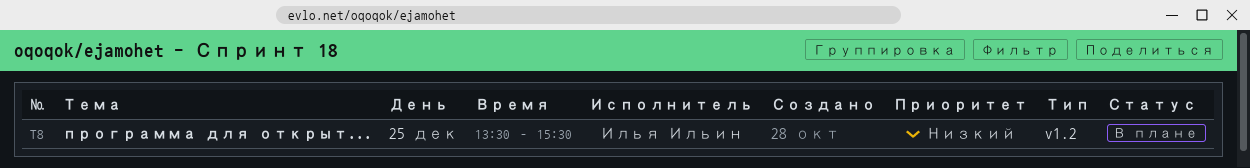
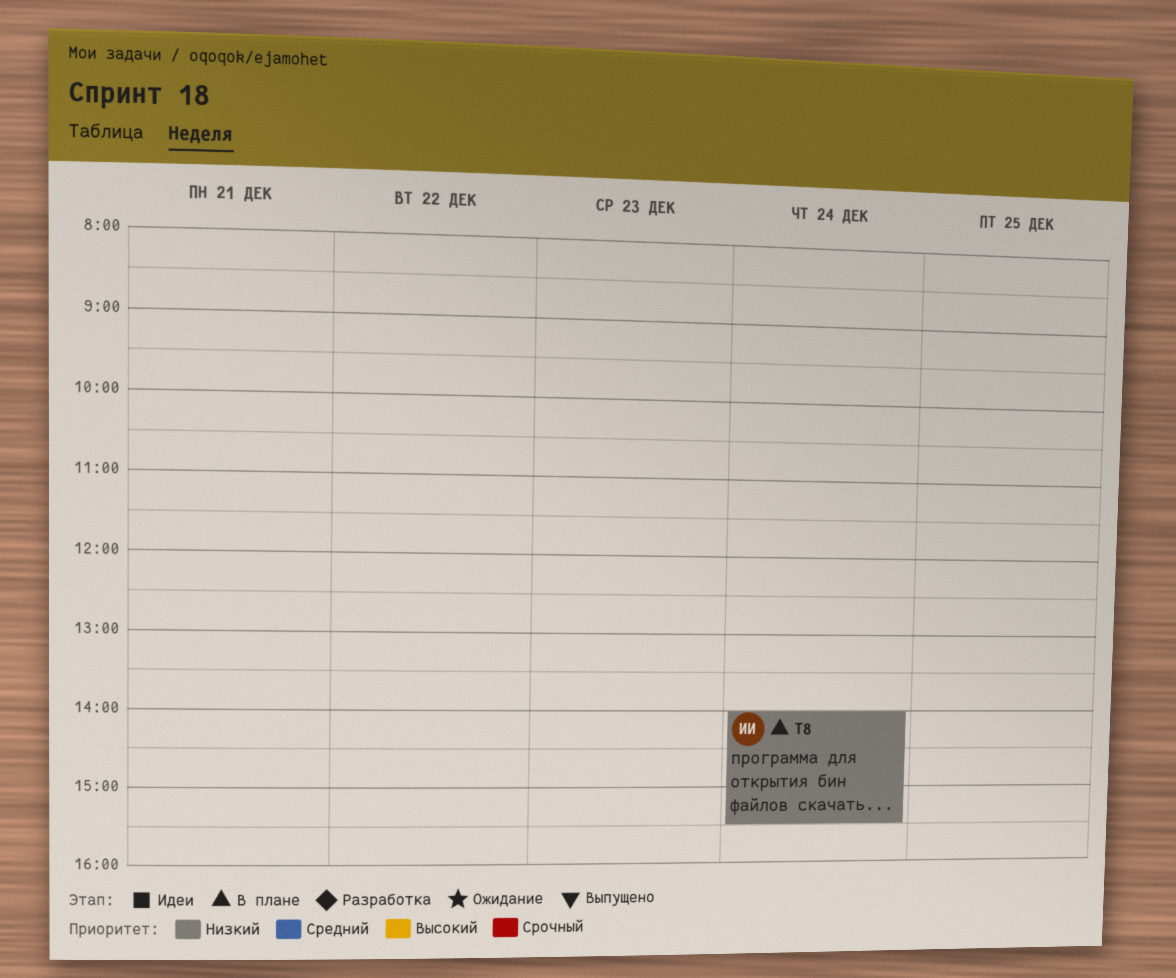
T8, day: Dec 25 -> Dec 24
T8, begins: 13:30 -> 14:00

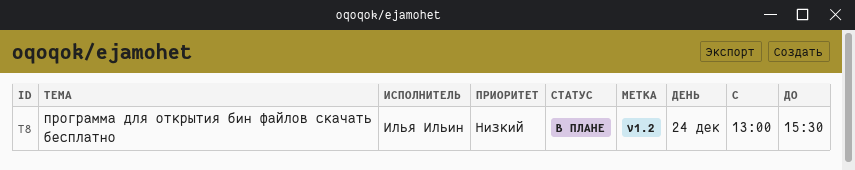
T8, begins: 14:00 -> 13:00

